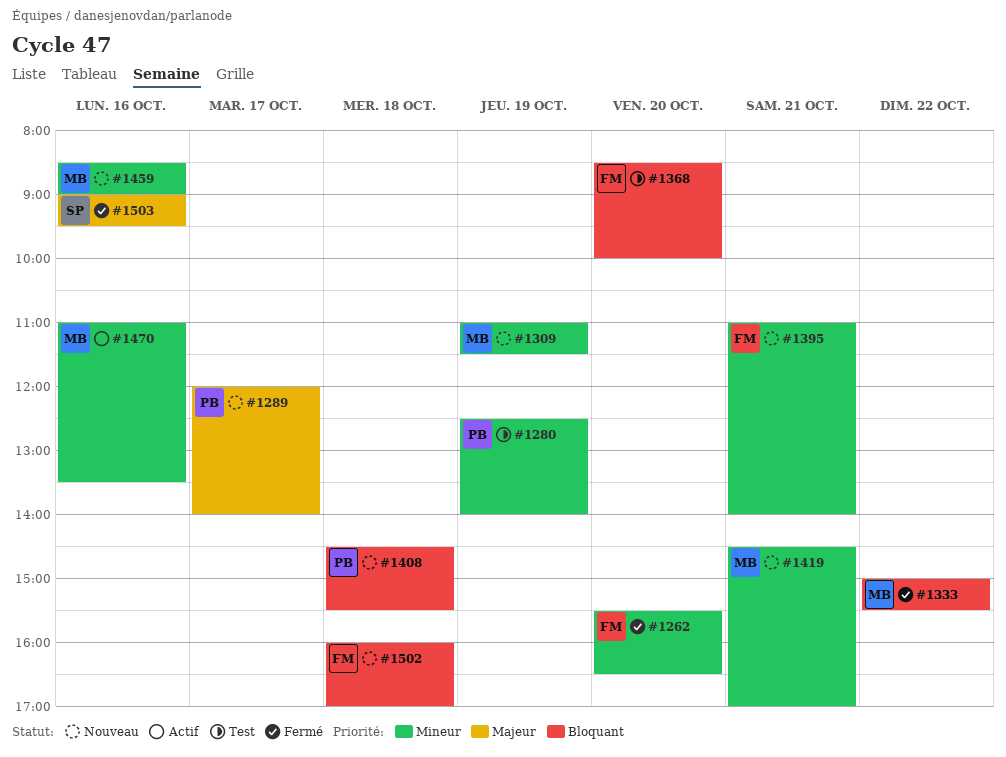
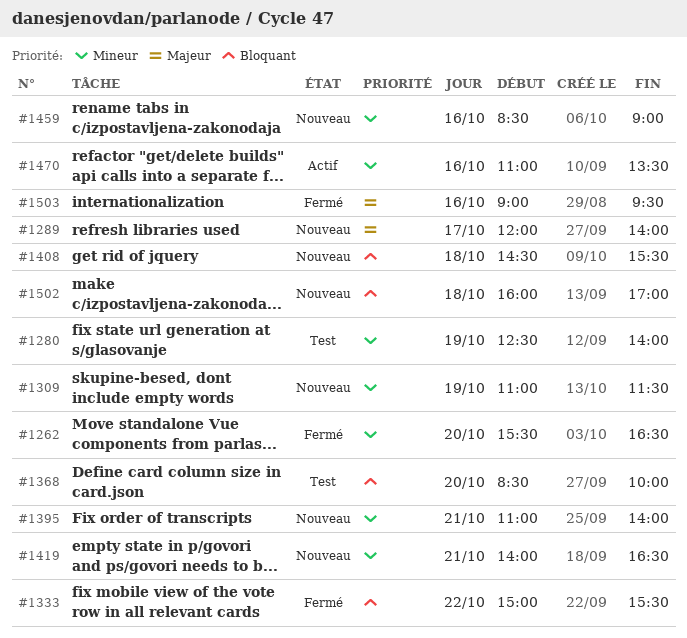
#1419, begins: 14:30 -> 14:00
#1419, ends: 17:00 -> 16:30

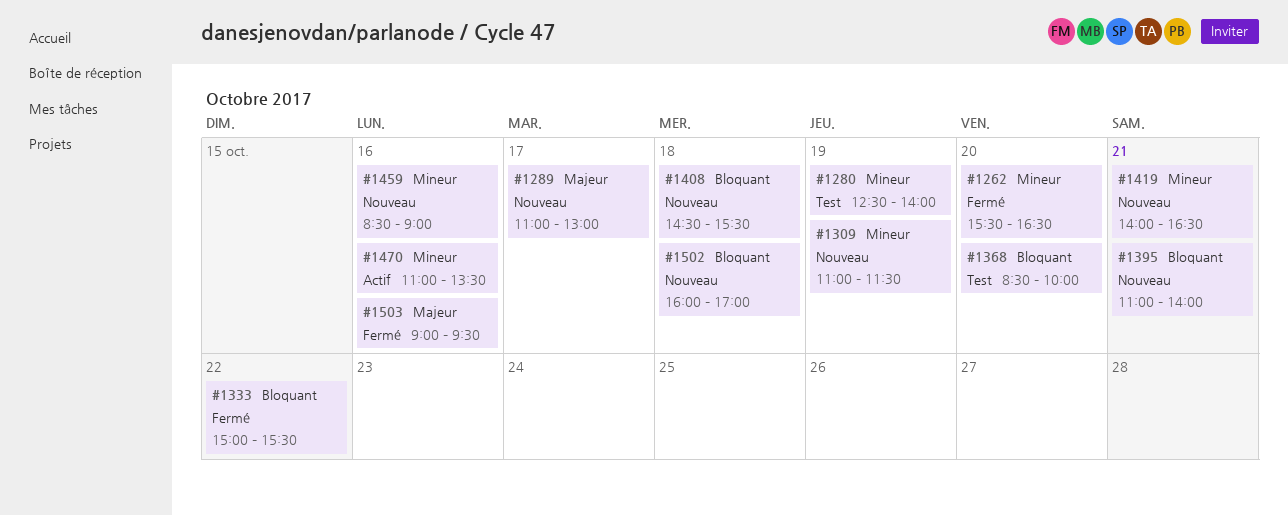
#1289, begins: 12:00 -> 11:00
#1289, ends: 14:00 -> 13:00
#1395, priority: Mineur -> Bloquant

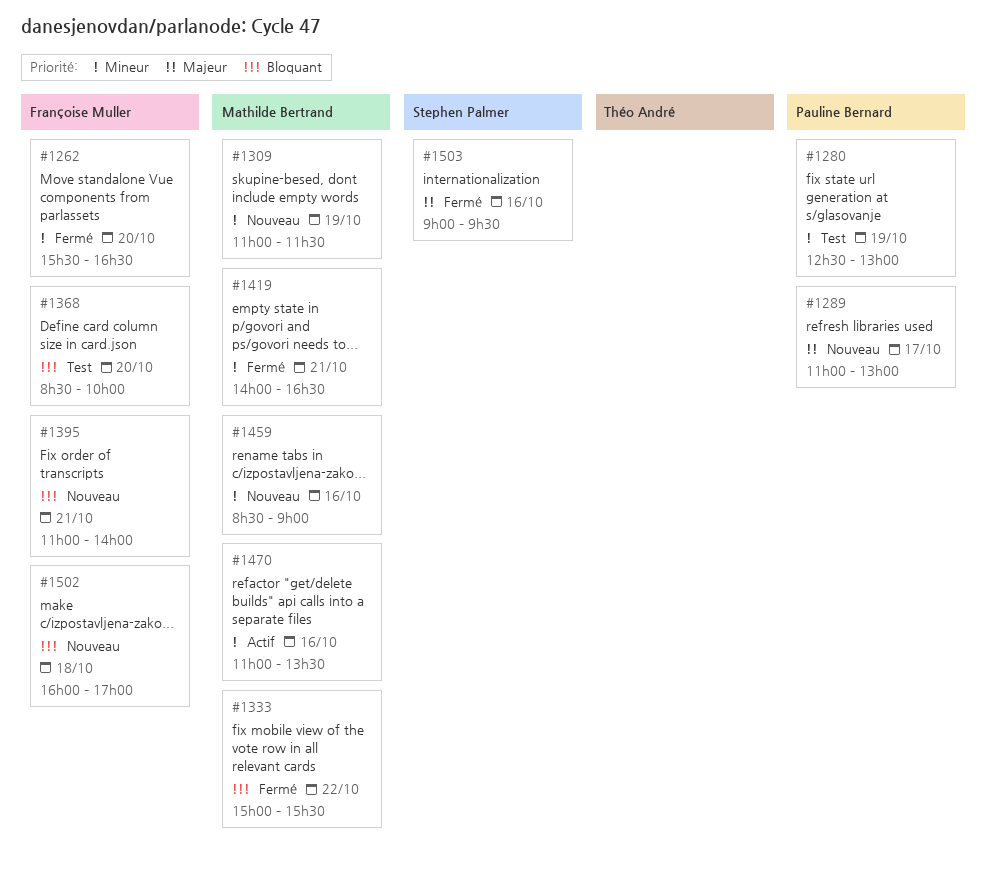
#1280, ends: 14:00 -> 13:00
#1408: present -> none
#1419, status: Nouveau -> Fermé

